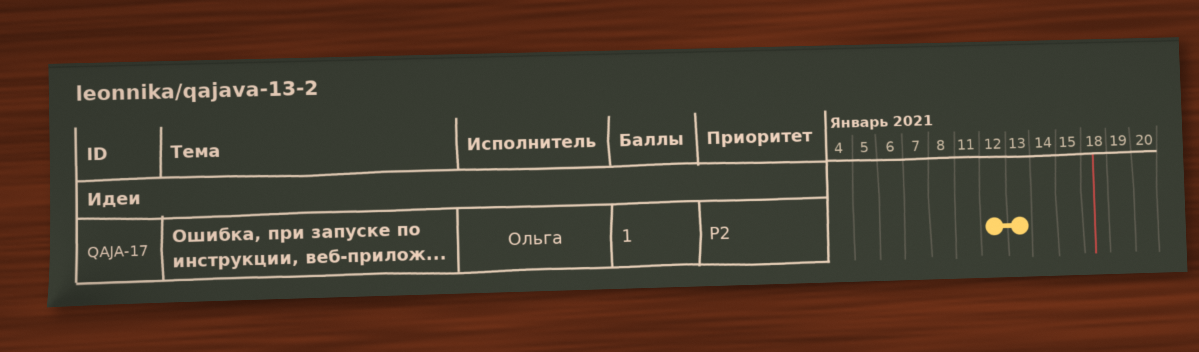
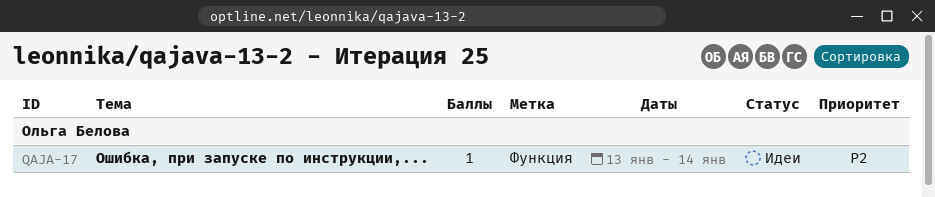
QAJA-17, start: Jan 12 -> Jan 13
QAJA-17, due: Jan 13 -> Jan 14

